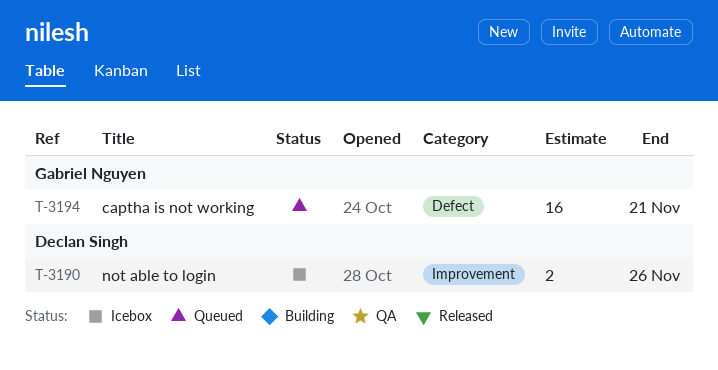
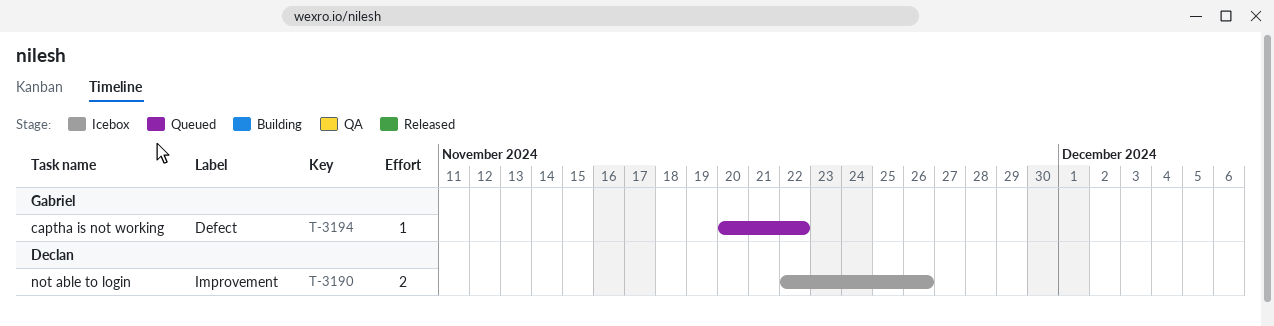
T-3194, estimate: 16 -> 1
T-3194, due: Nov 21 -> Nov 22

